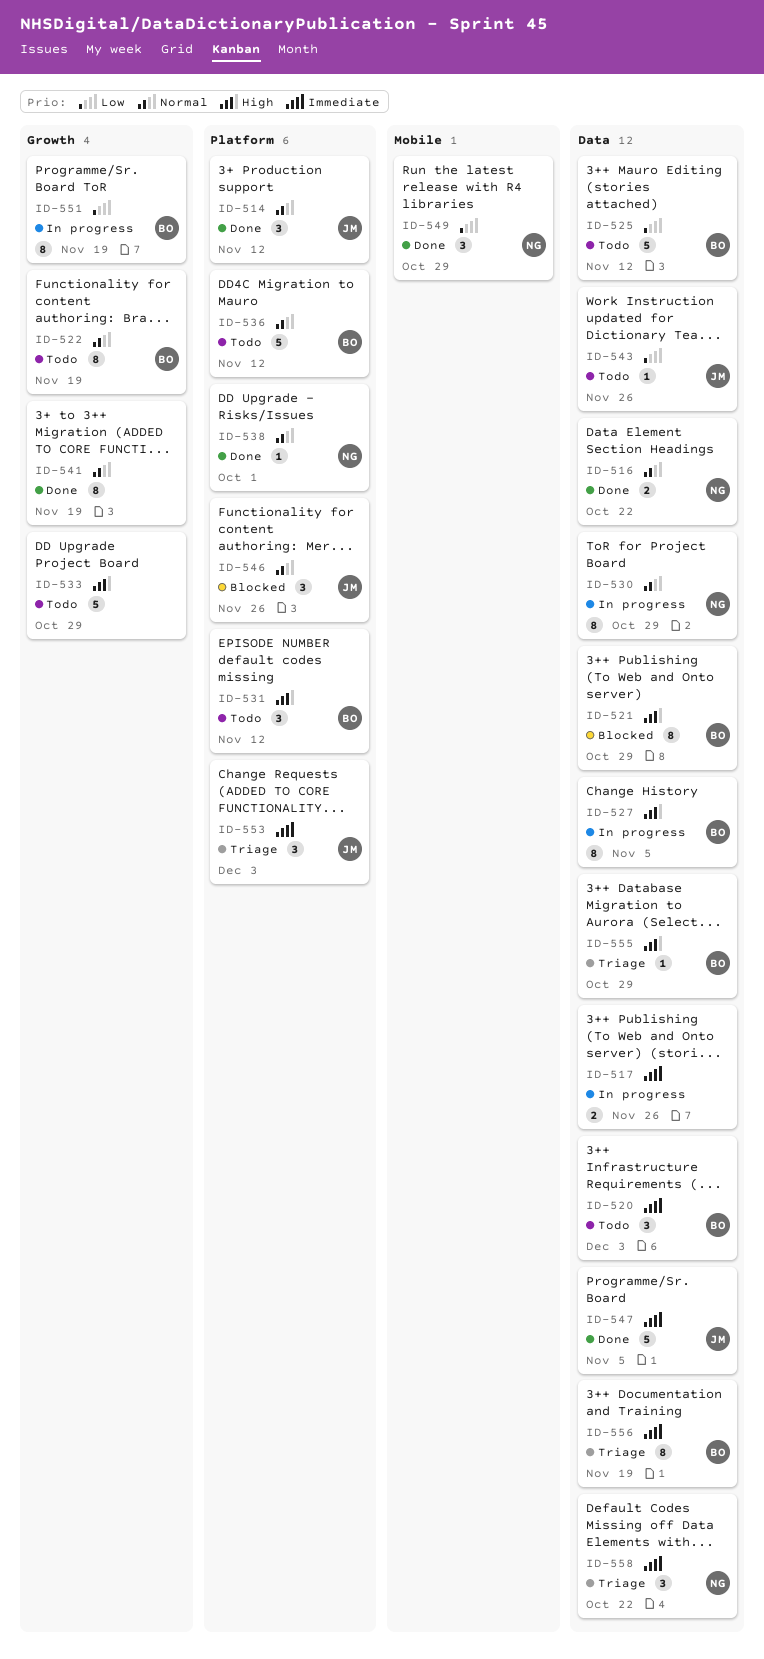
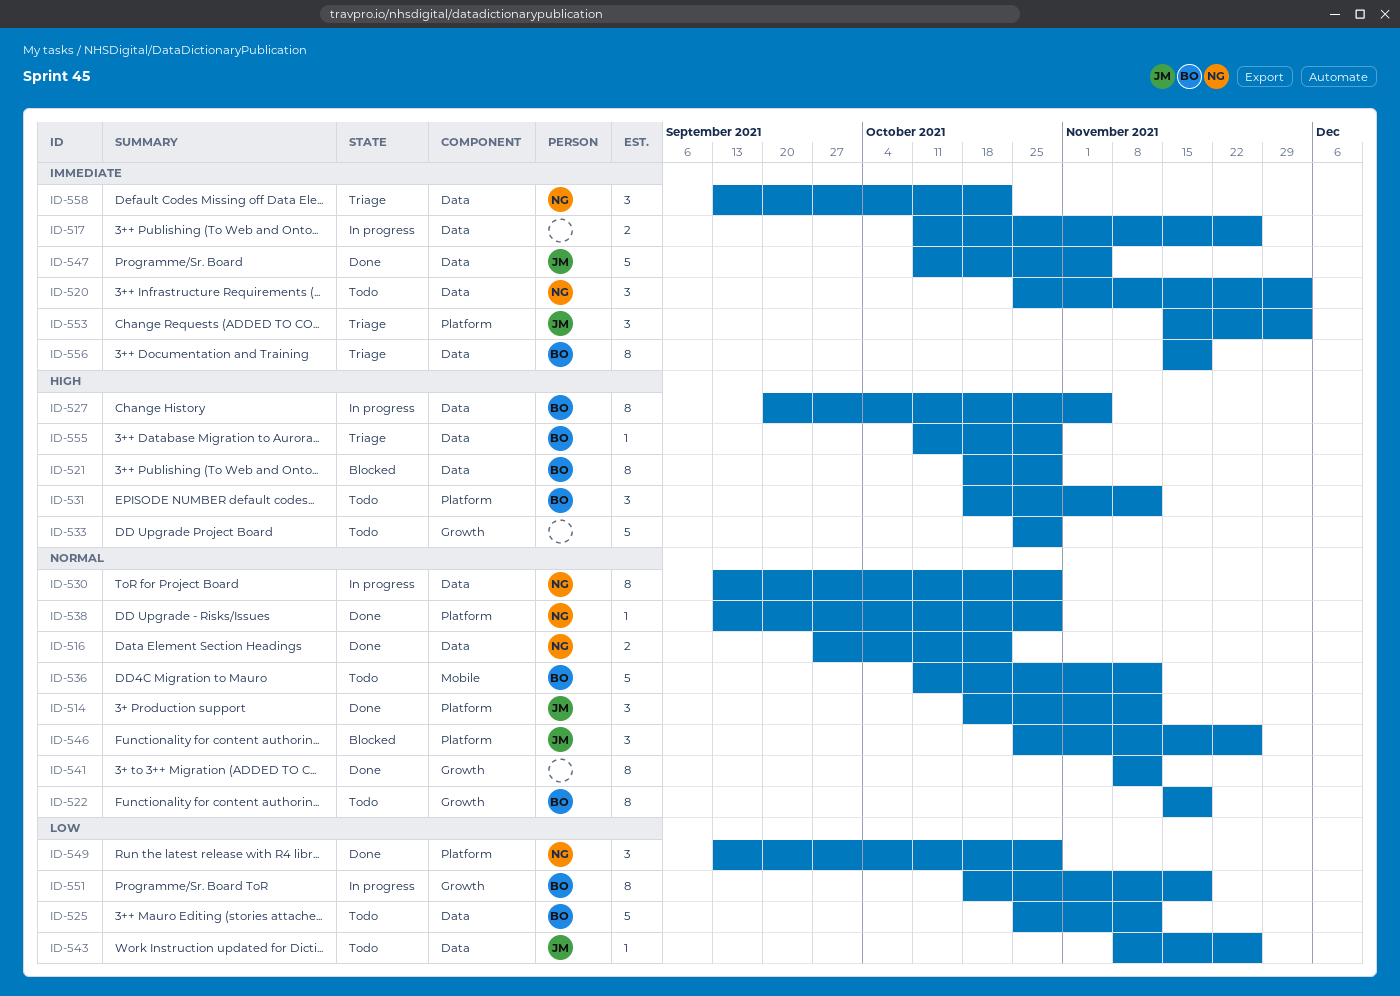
ID-520, owner: BO -> NG
ID-536, label: Platform -> Mobile
ID-538, due: Oct 1 -> Oct 29
ID-541, due: Nov 19 -> Nov 12
ID-549, label: Mobile -> Platform

